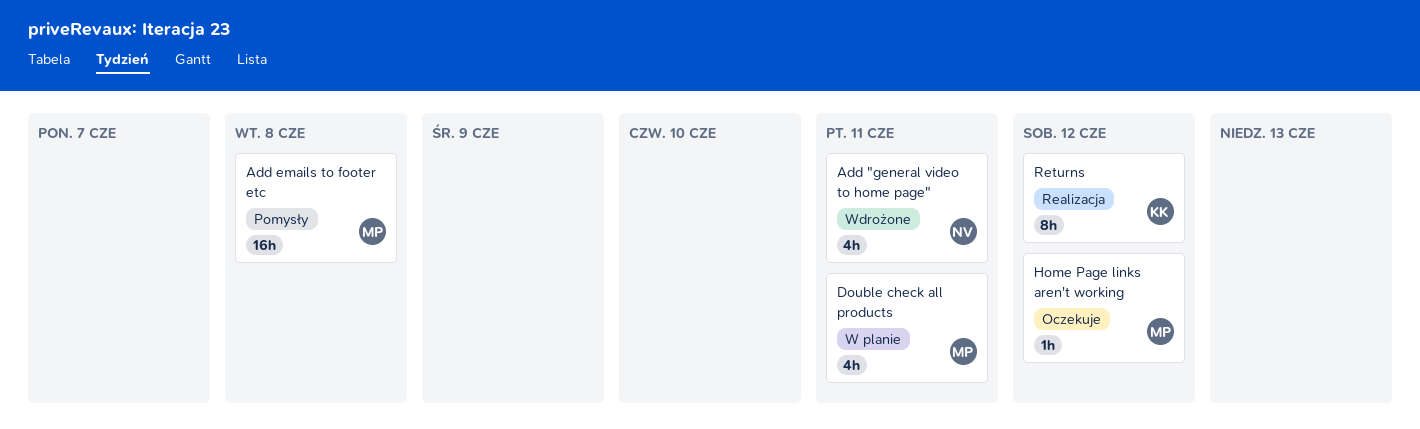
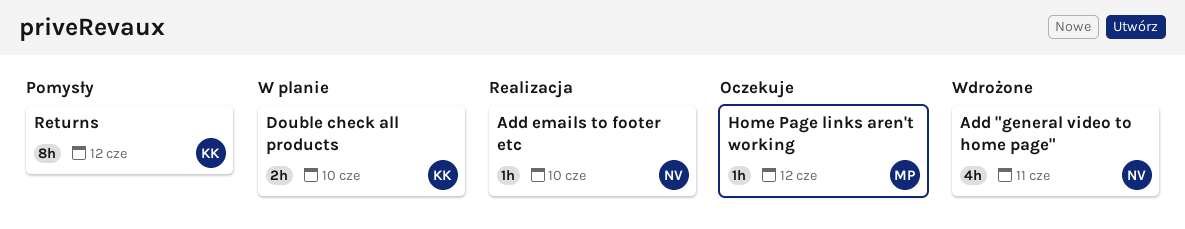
Add emails to footer etc, status: Pomysły -> Realizacja
Add emails to footer etc, owner: MP -> NV
Add emails to footer etc, estimate: 16h -> 1h
Add emails to footer etc, due: Jun 8 -> Jun 10
Double check all products, owner: MP -> KK
Double check all products, estimate: 4h -> 2h
Double check all products, due: Jun 11 -> Jun 10
Returns, status: Realizacja -> Pomysły

